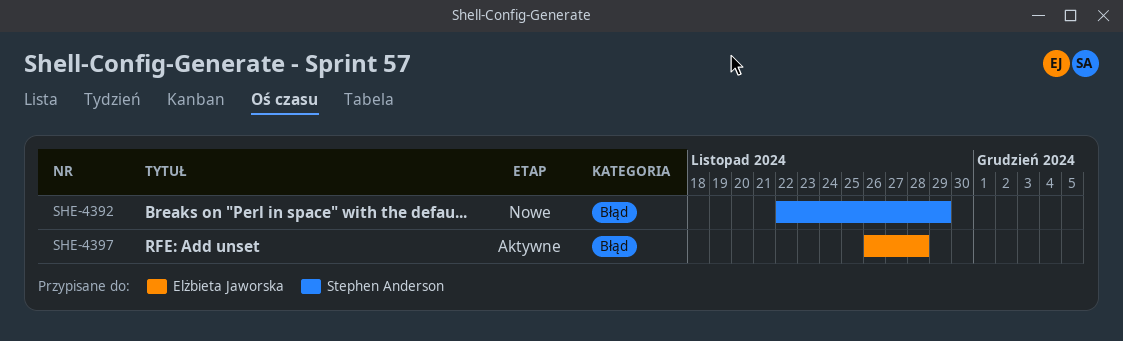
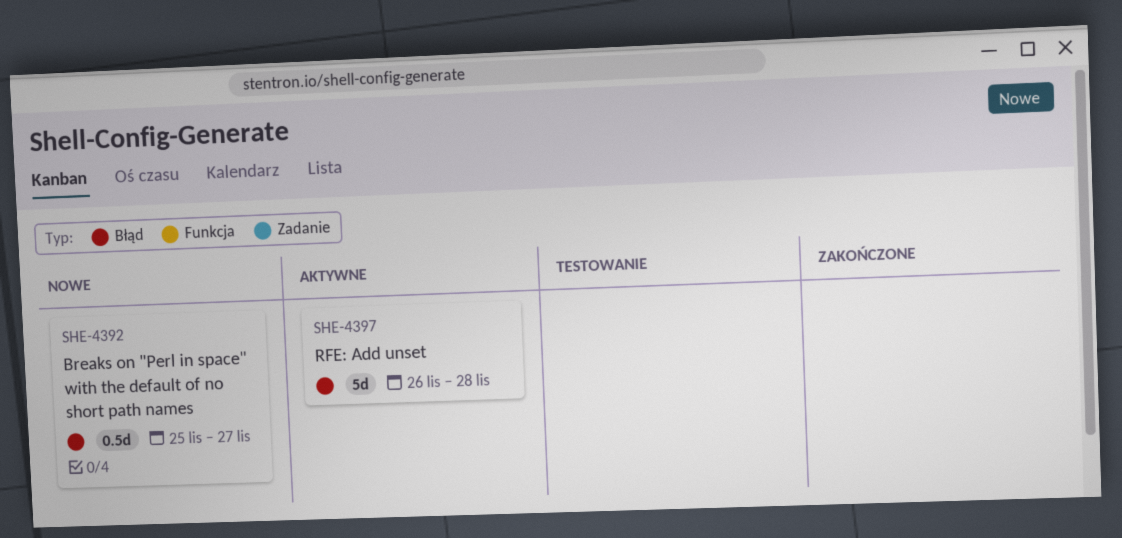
SHE-4392, start: Nov 22 -> Nov 25
SHE-4392, due: Nov 29 -> Nov 27

